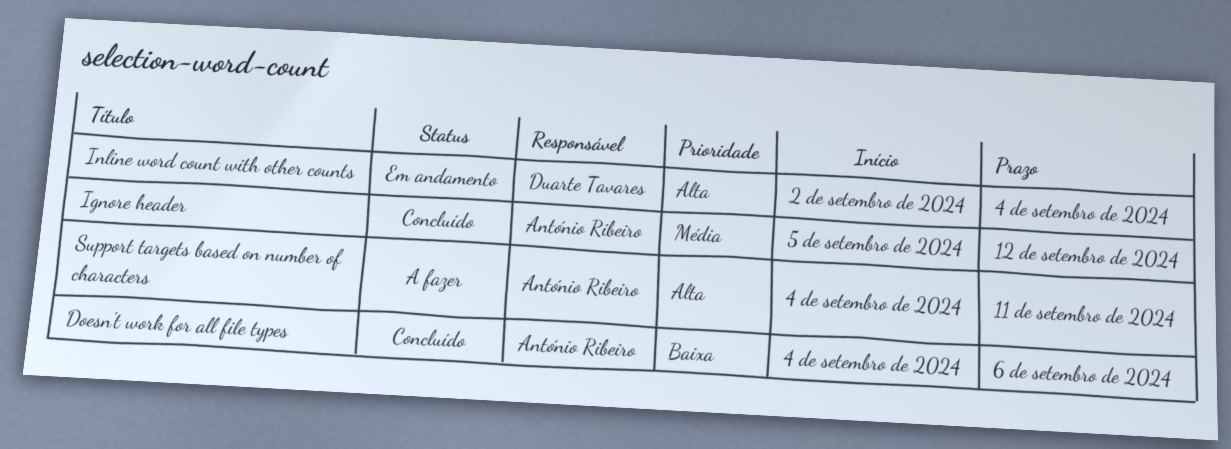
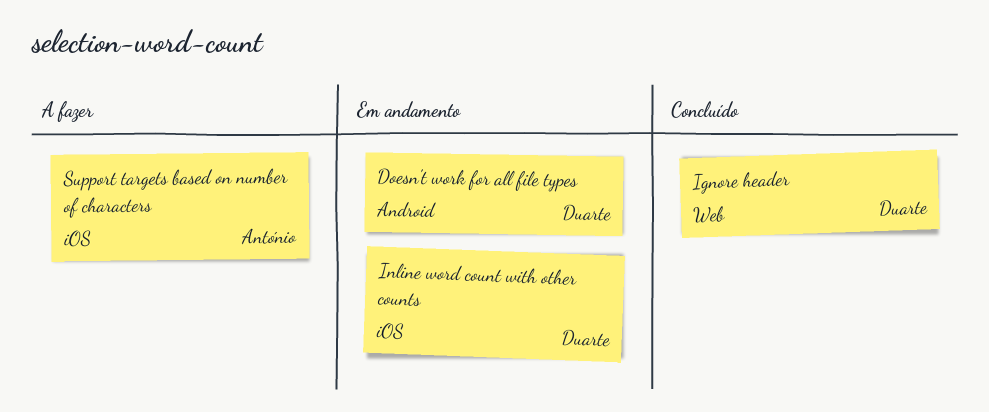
Doesn't work for all file types, status: Concluído -> Em andamento
Doesn't work for all file types, owner: António Ribeiro -> Duarte Tavares
Ignore header, owner: António Ribeiro -> Duarte Tavares

